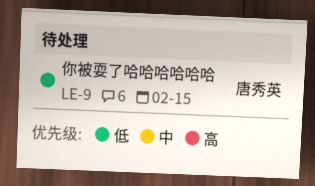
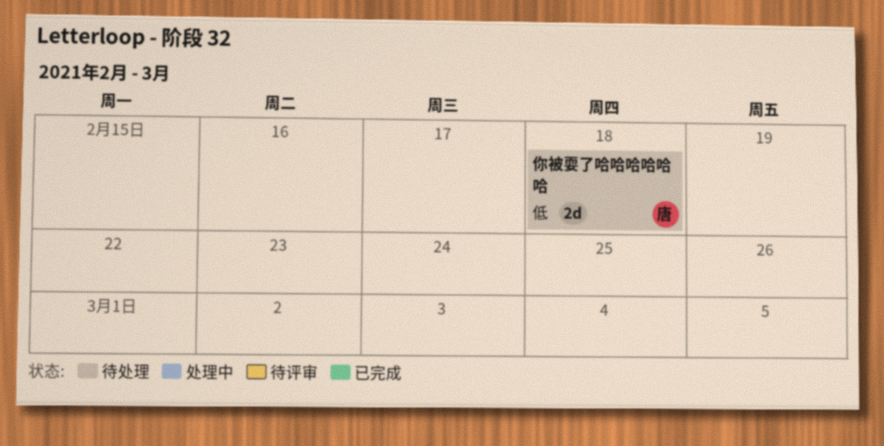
你被耍了哈哈哈哈哈哈, due: Feb 15 -> Feb 18

